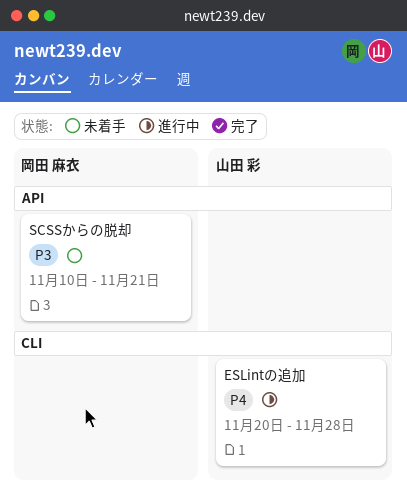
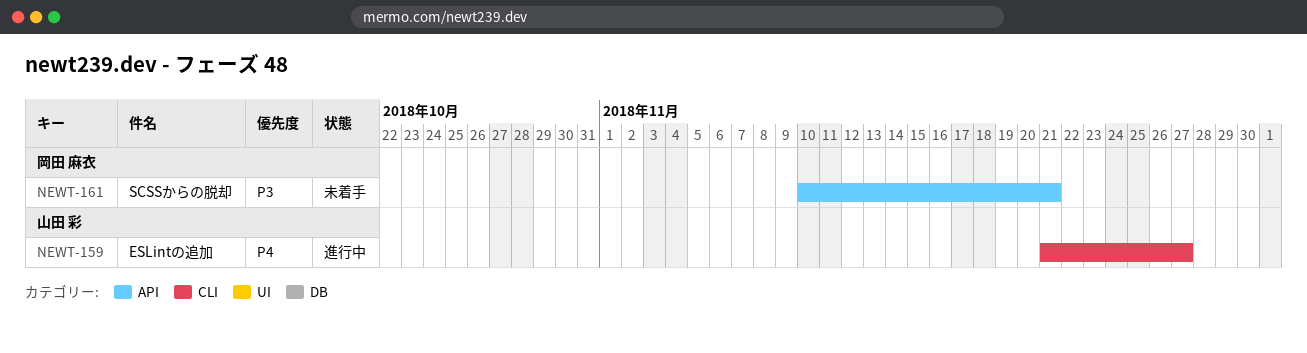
ESLintの追加, start: Nov 20 -> Nov 21
ESLintの追加, due: Nov 28 -> Nov 27

